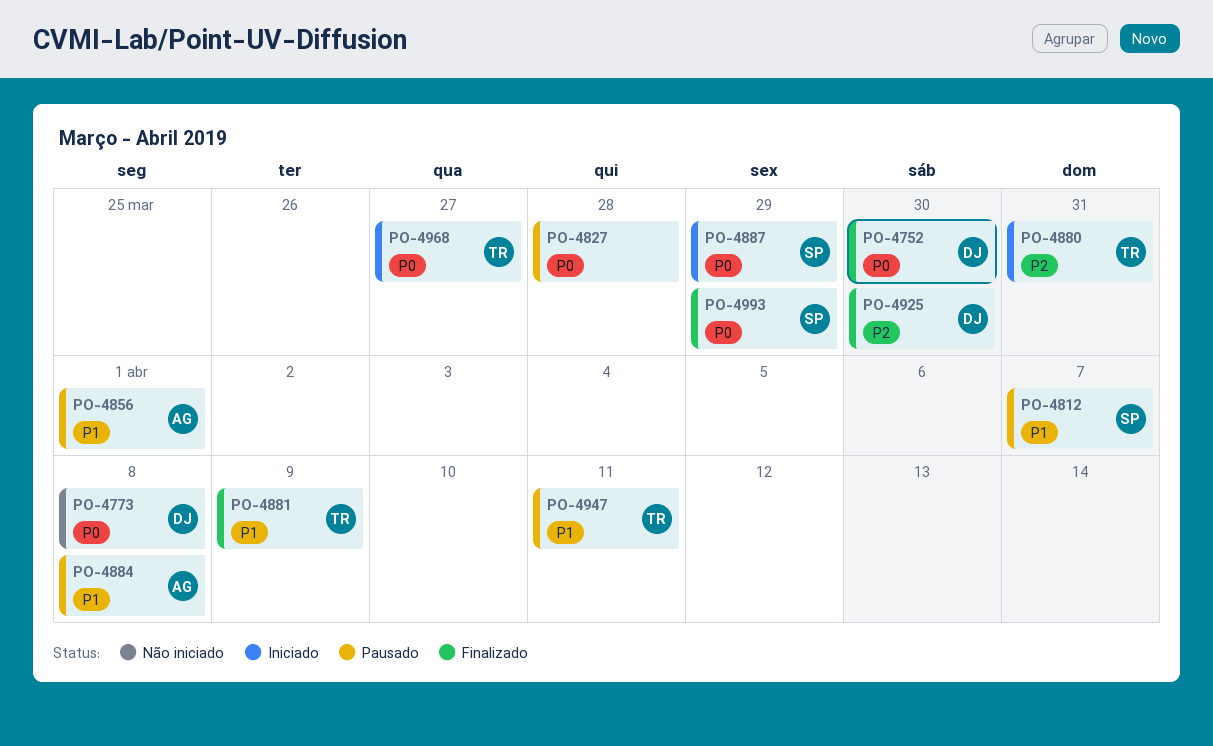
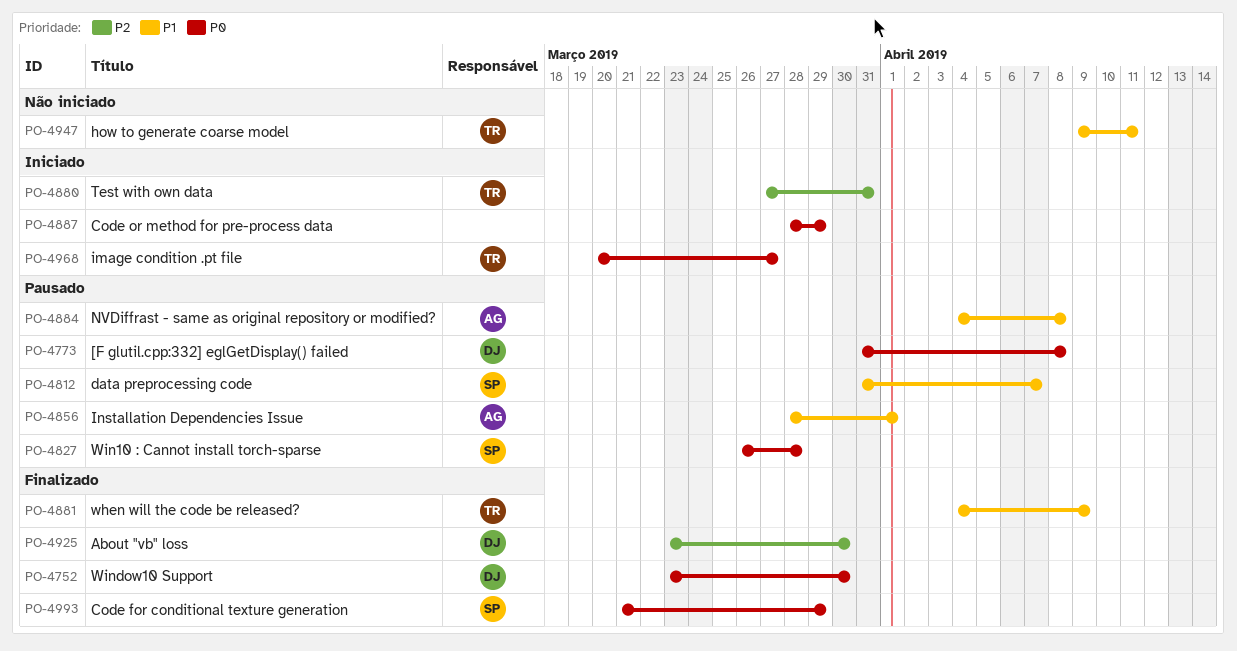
PO-4773, status: Não iniciado -> Pausado
PO-4827, owner: none -> SP
PO-4887, owner: SP -> none
PO-4947, status: Pausado -> Não iniciado

